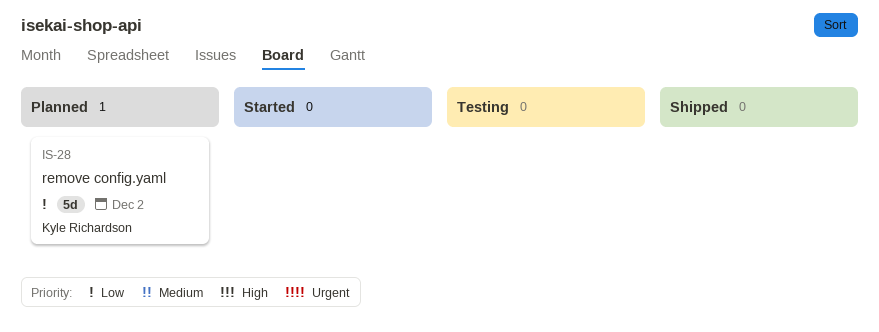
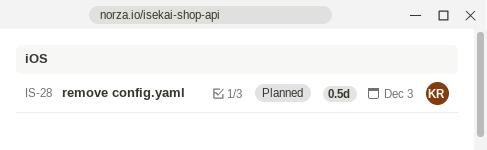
IS-28, estimate: 5d -> 0.5d
IS-28, due: Dec 2 -> Dec 3

